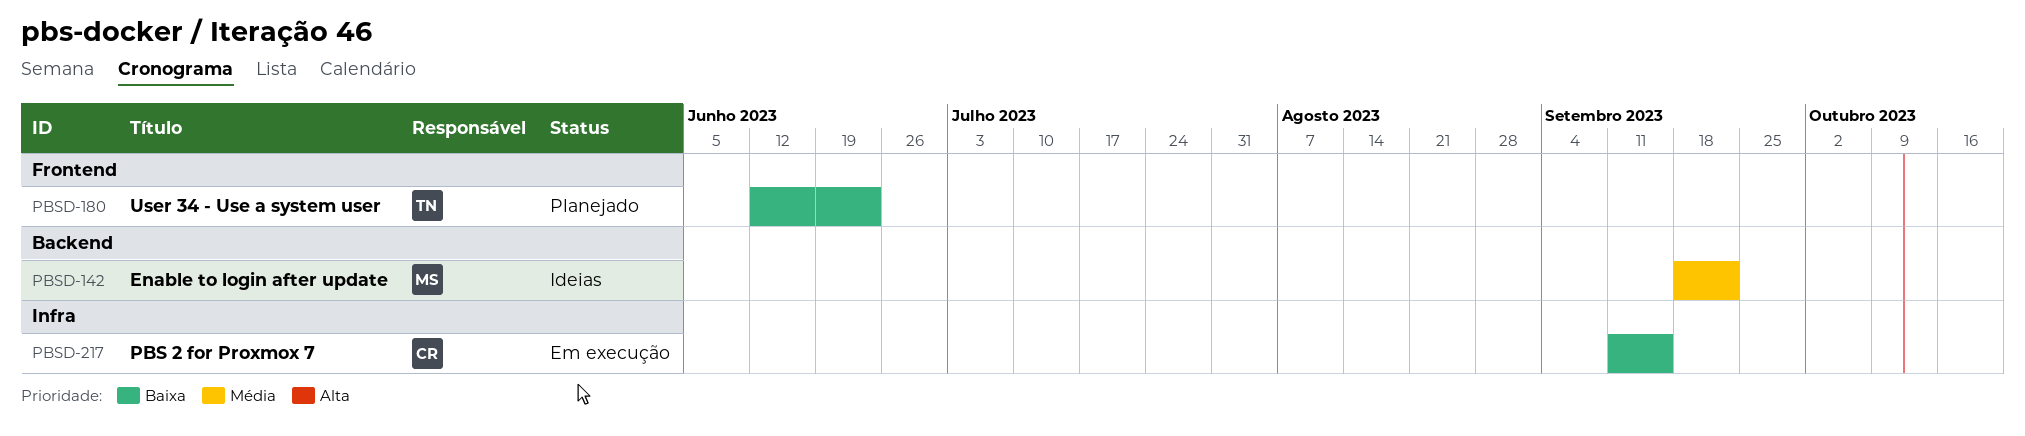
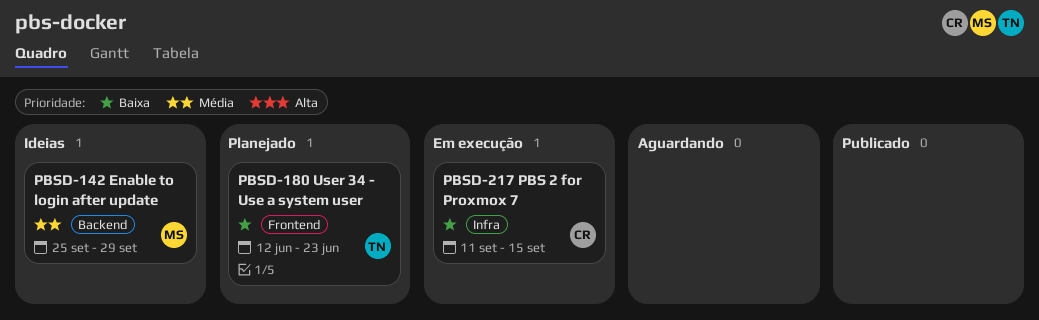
PBSD-142, start: Sep 18 -> Sep 25
PBSD-142, due: Sep 22 -> Sep 29

